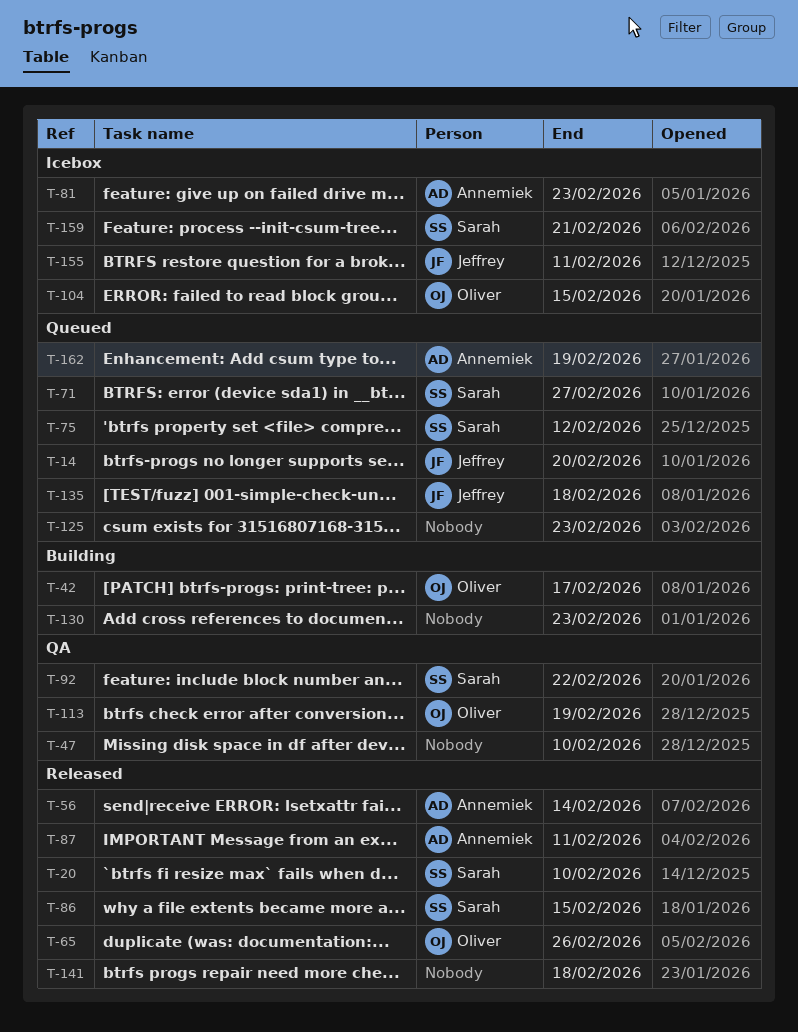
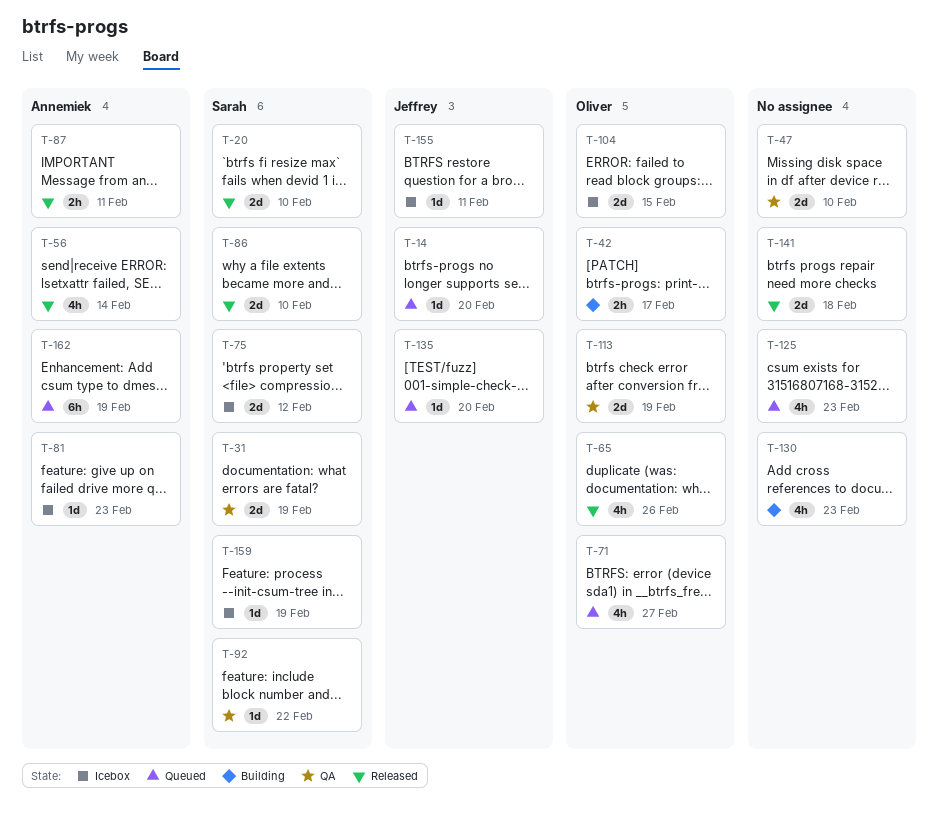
T-31: none -> present
T-71, owner: Sarah -> Oliver
T-75, status: Queued -> Icebox
T-86, due: Feb 15 -> Feb 10
T-135, due: Feb 18 -> Feb 20
T-159, due: Feb 21 -> Feb 19

